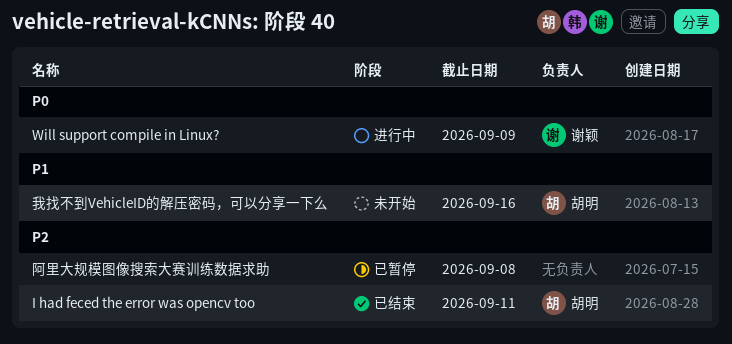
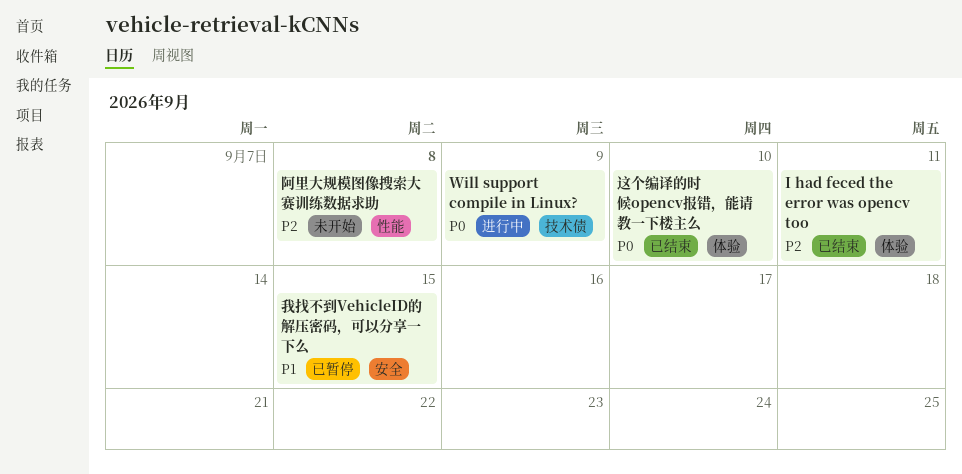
我找不到VehicleID的解压密码，可以分享一下么, status: 未开始 -> 已暂停
我找不到VehicleID的解压密码，可以分享一下么, due: Sep 16 -> Sep 15
这个编译的时候opencv报错，能请教一下楼主么: none -> present
阿里大规模图像搜索大赛训练数据求助, status: 已暂停 -> 未开始

